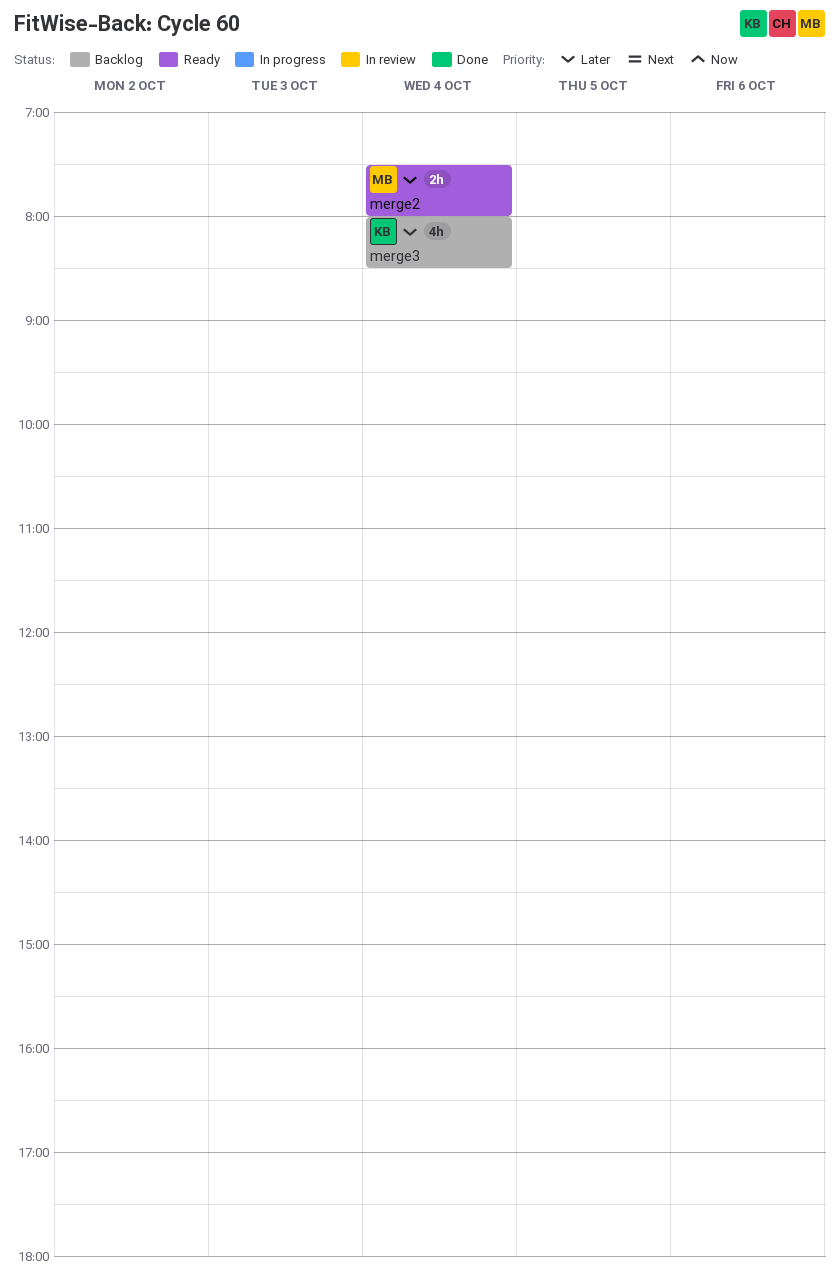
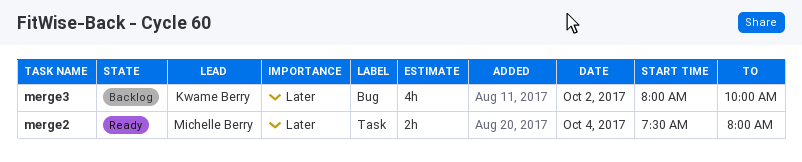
merge3, day: Oct 4 -> Oct 2
merge3, ends: 08:30 -> 10:00

